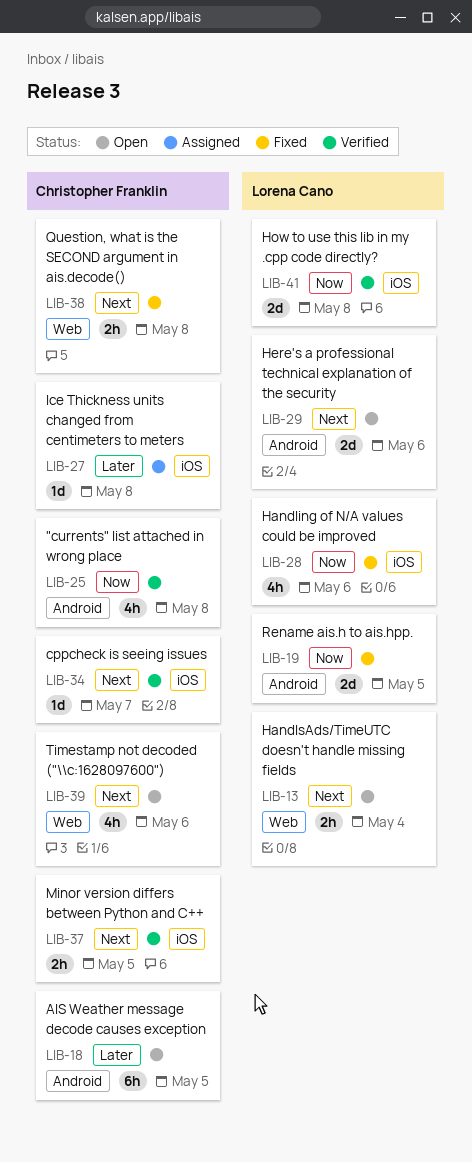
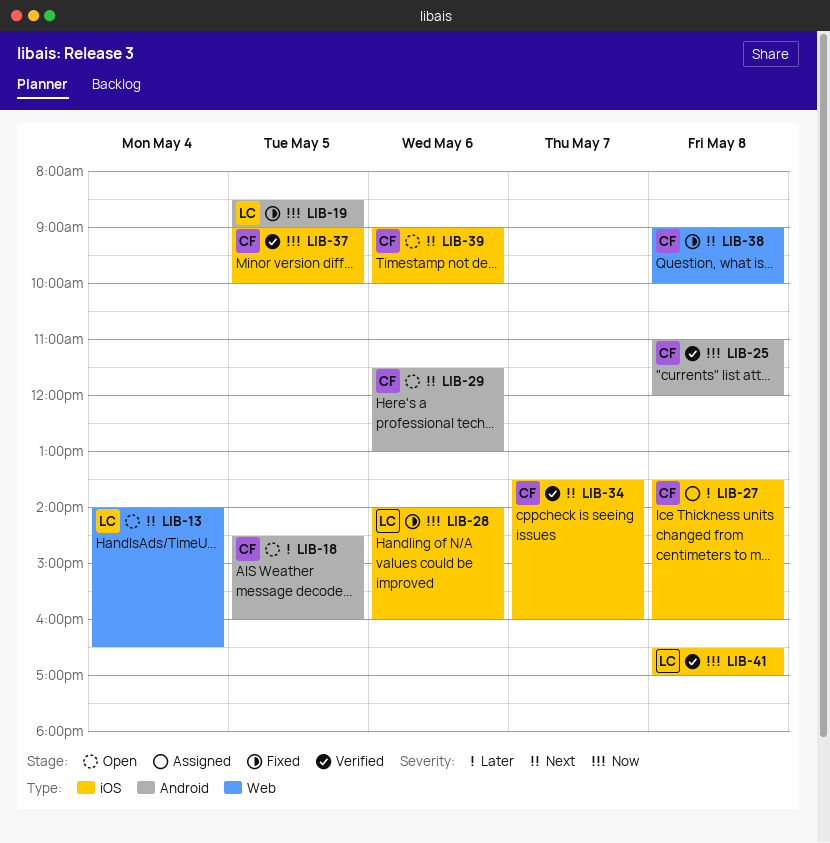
LIB-29, owner: Lorena Cano -> Christopher Franklin
LIB-37, priority: Next -> Now
LIB-39, label: Web -> iOS

